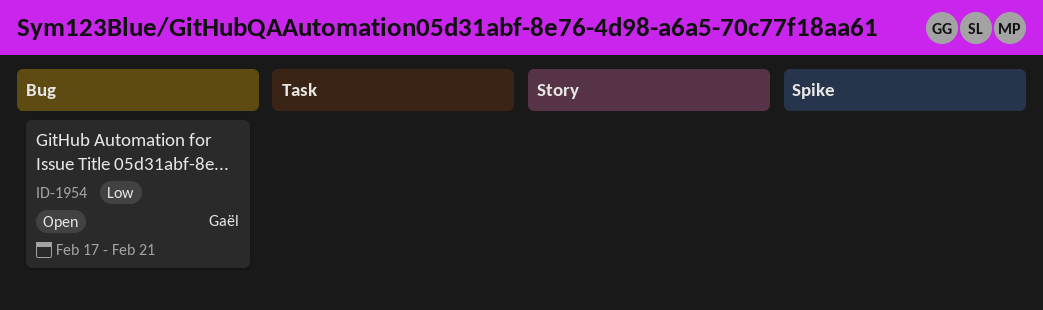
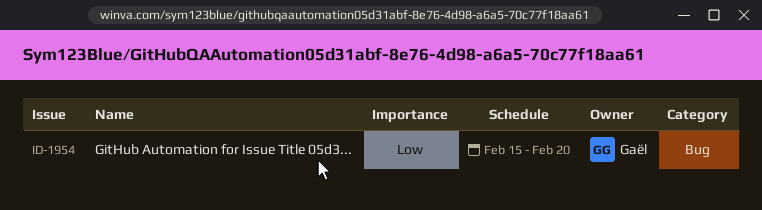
ID-1954, start: Feb 17 -> Feb 15
ID-1954, due: Feb 21 -> Feb 20

